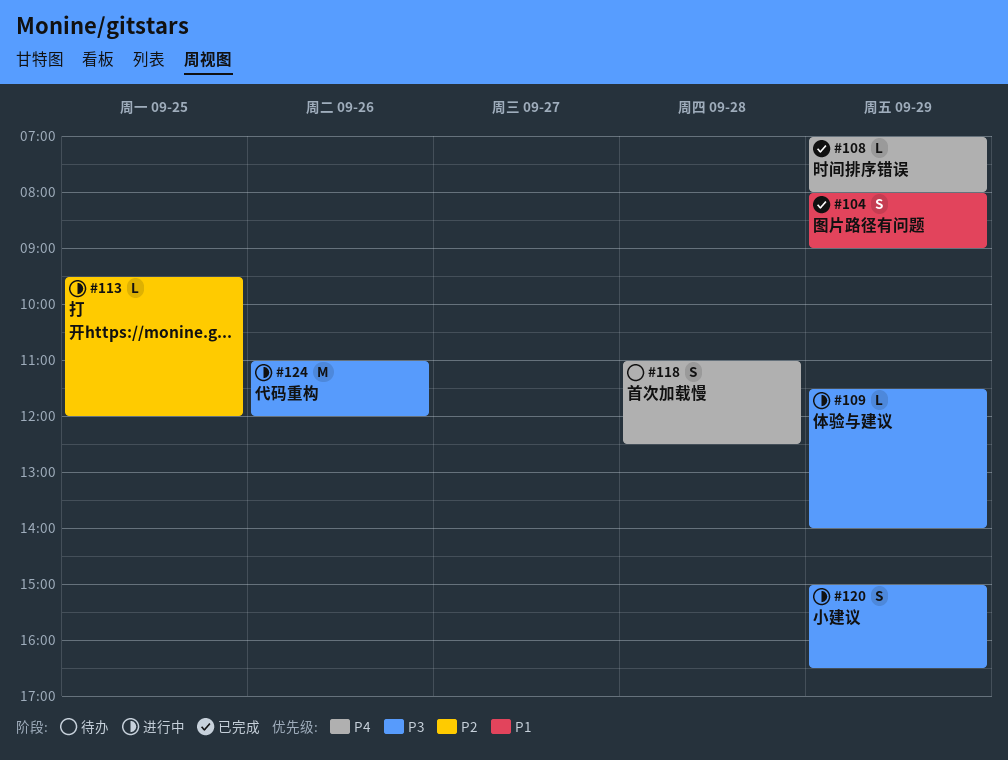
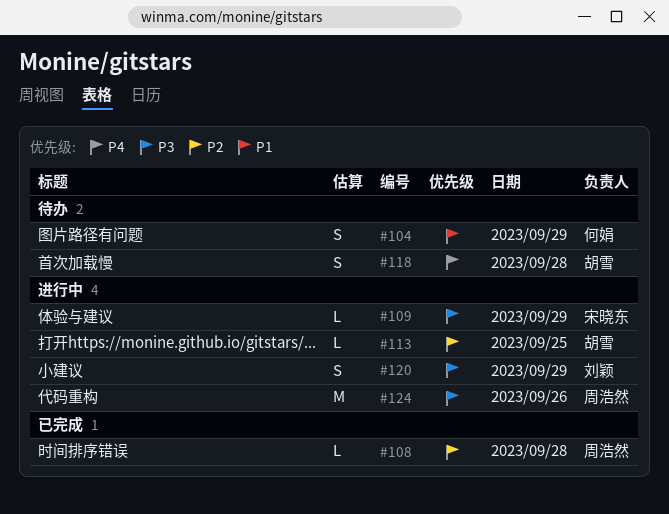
#104, status: 已完成 -> 待办
#108, priority: P4 -> P2
#108, day: Sep 29 -> Sep 28

